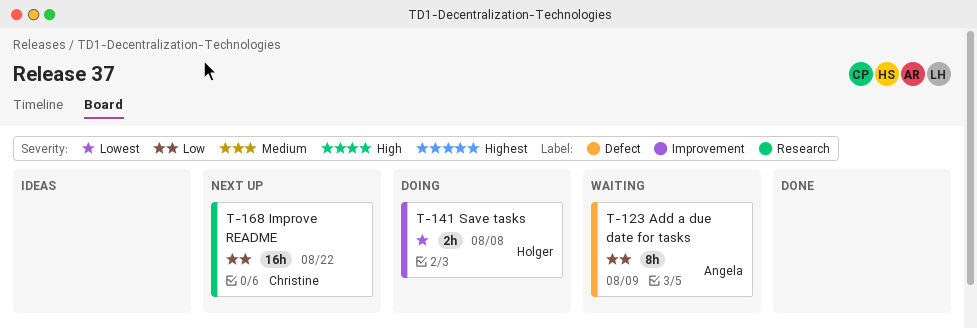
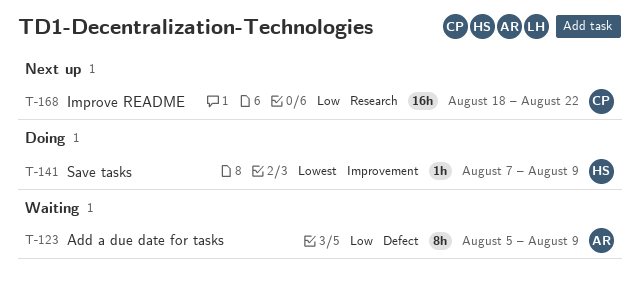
T-141, estimate: 2h -> 1h
T-141, due: Aug 8 -> Aug 9

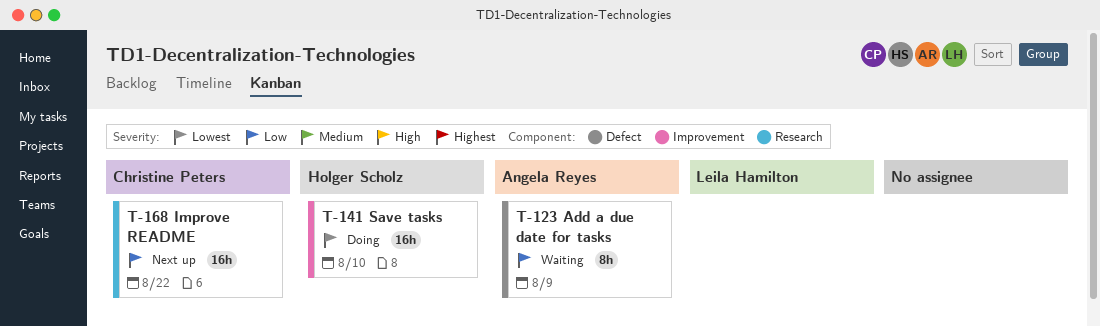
T-141, estimate: 1h -> 16h
T-141, due: Aug 9 -> Aug 10

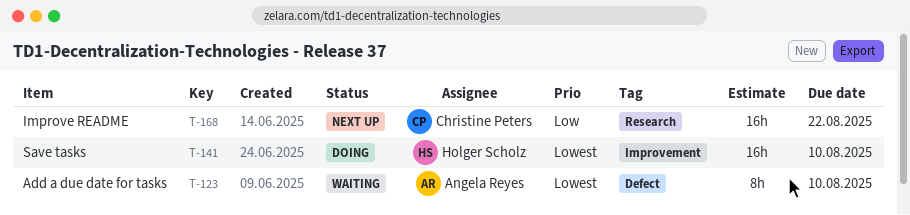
T-123, priority: Low -> Lowest
T-123, due: Aug 9 -> Aug 10

